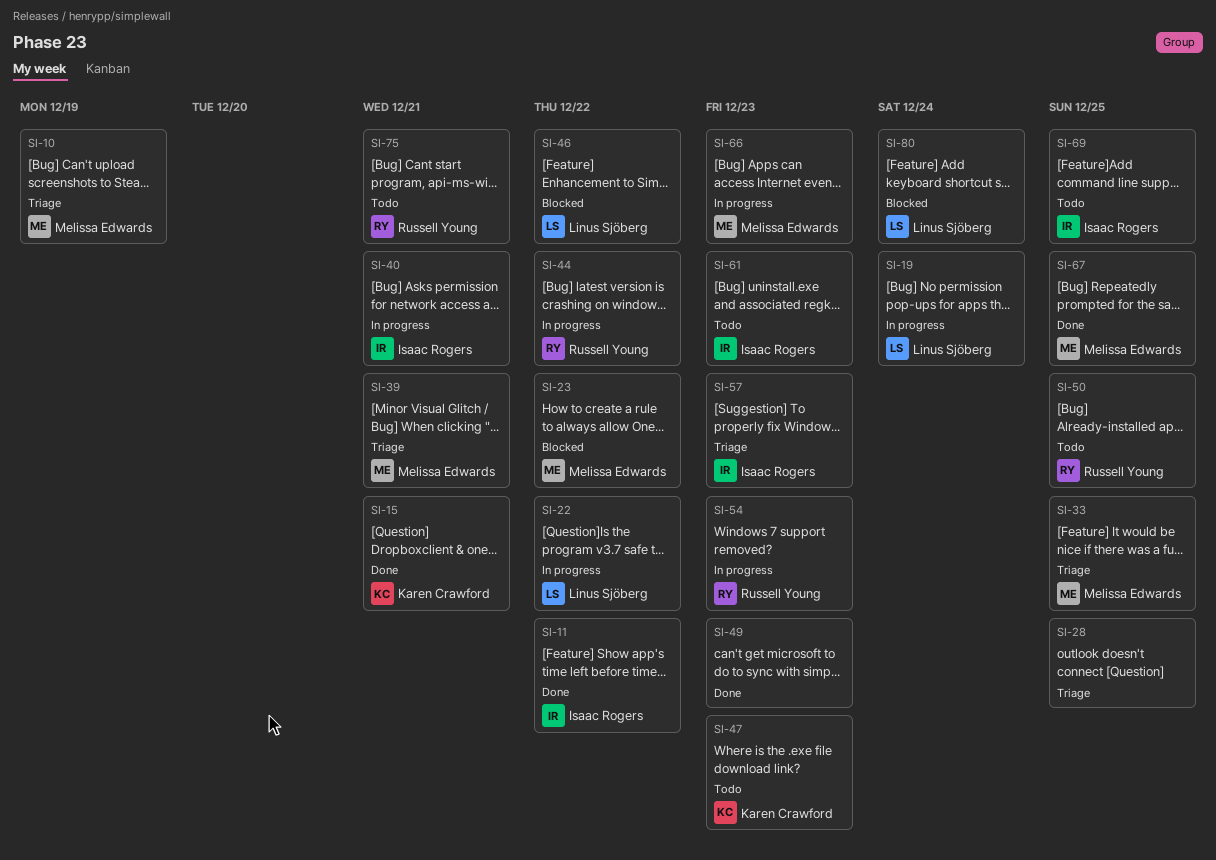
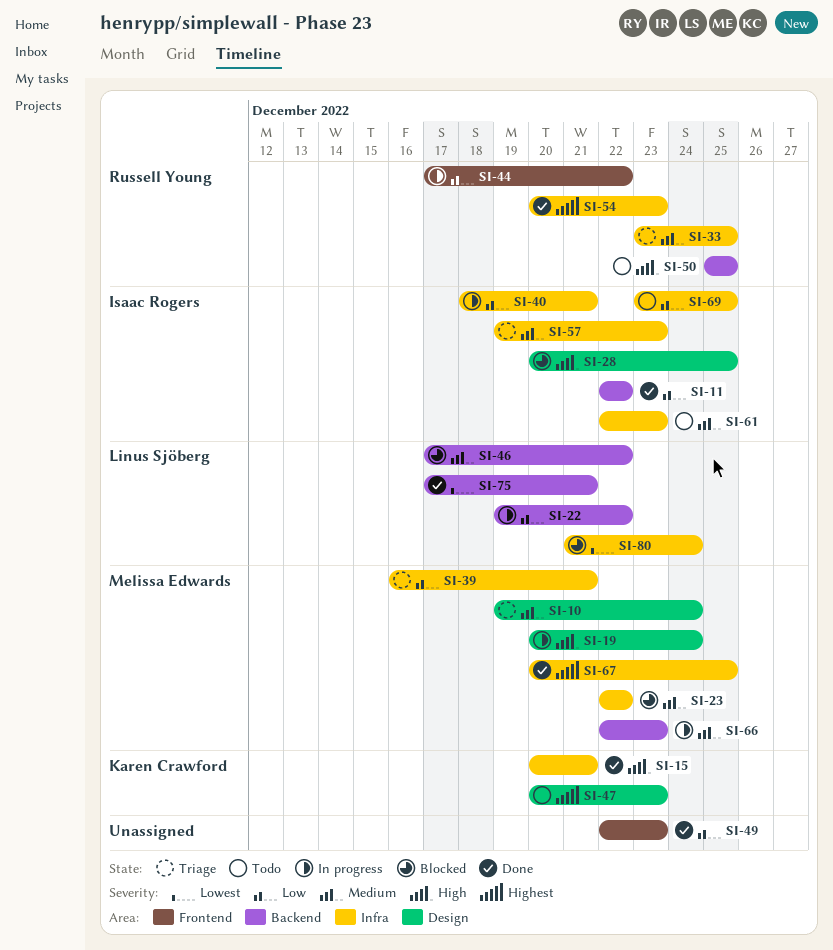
SI-10, due: Dec 19 -> Dec 24
SI-19, owner: Linus Sjöberg -> Melissa Edwards
SI-28, status: Triage -> Blocked
SI-28, owner: none -> Isaac Rogers
SI-33, owner: Melissa Edwards -> Russell Young
SI-54, status: In progress -> Done
SI-75, status: Todo -> Done
SI-75, owner: Russell Young -> Linus Sjöberg

